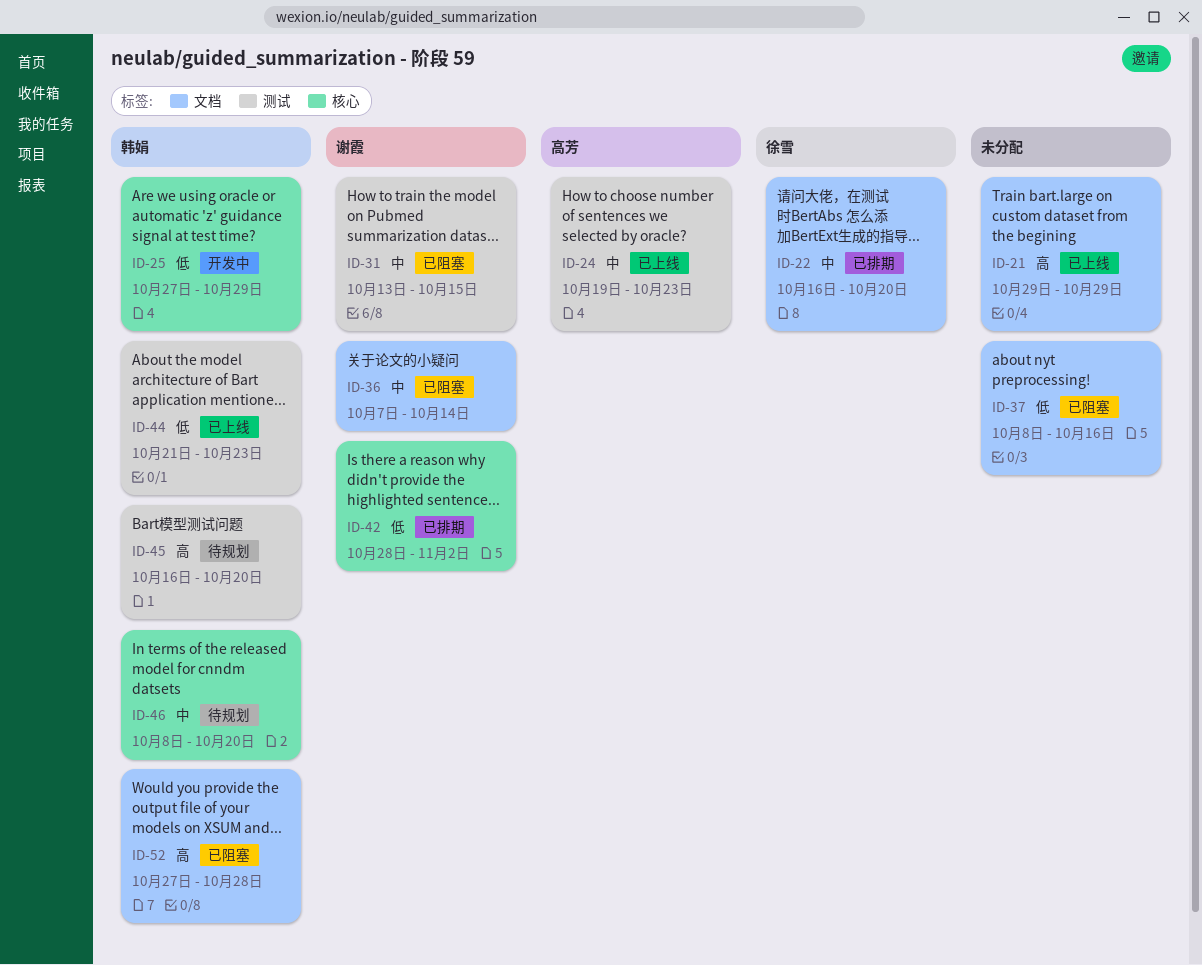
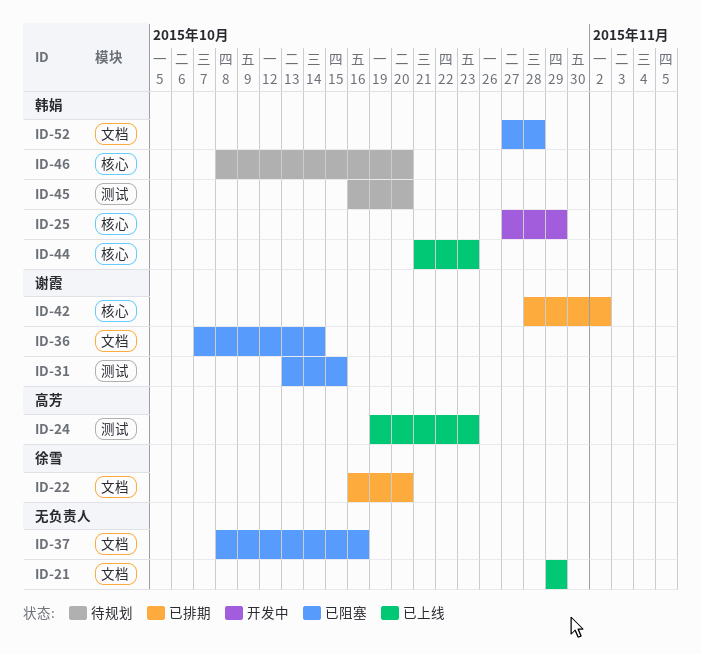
ID-44, label: 测试 -> 核心

